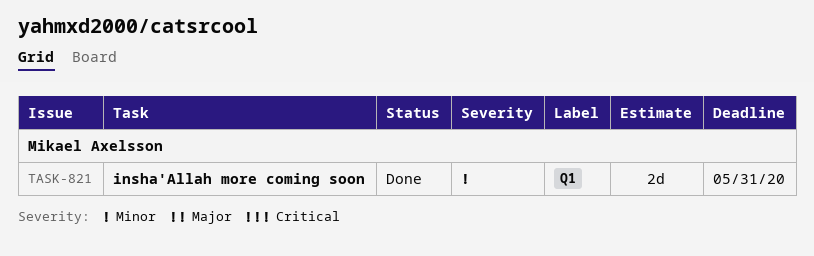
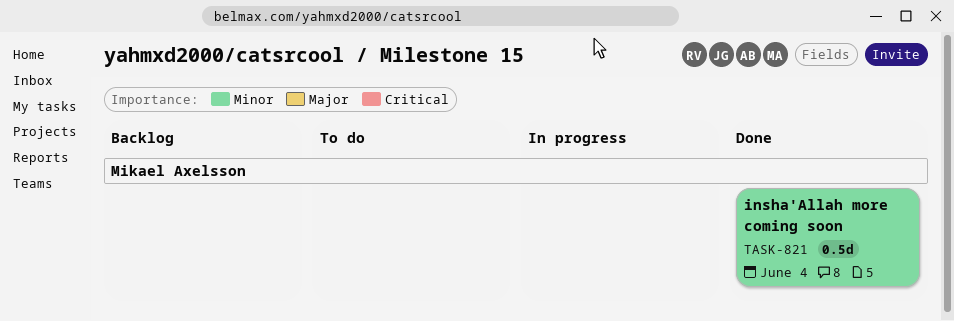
TASK-821, estimate: 2d -> 0.5d
TASK-821, due: May 31 -> Jun 4

